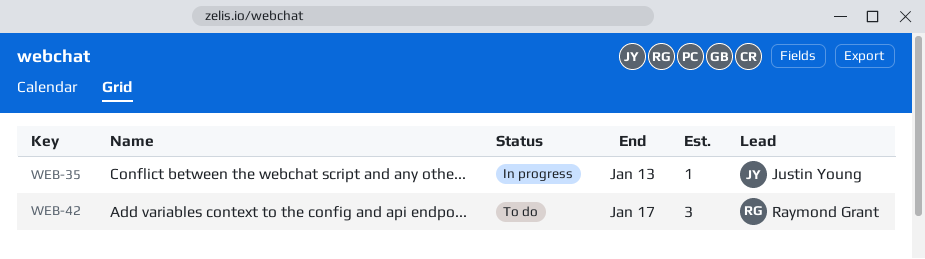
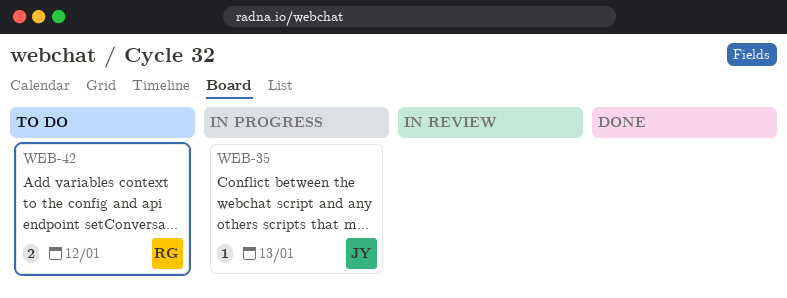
WEB-42, estimate: 3 -> 2
WEB-42, due: Jan 17 -> Jan 12

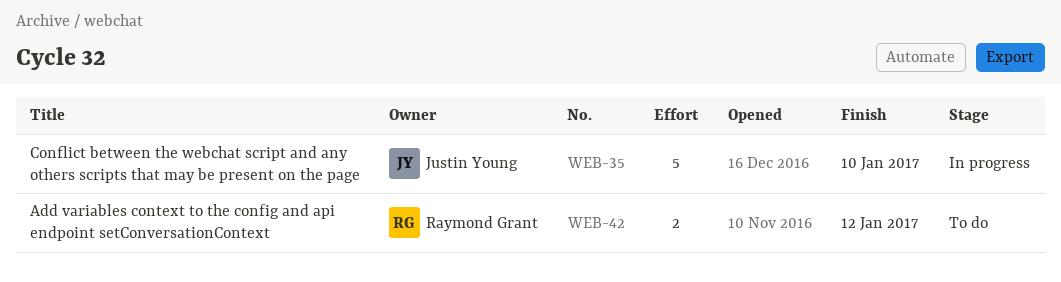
WEB-35, estimate: 1 -> 5
WEB-35, due: Jan 13 -> Jan 10

